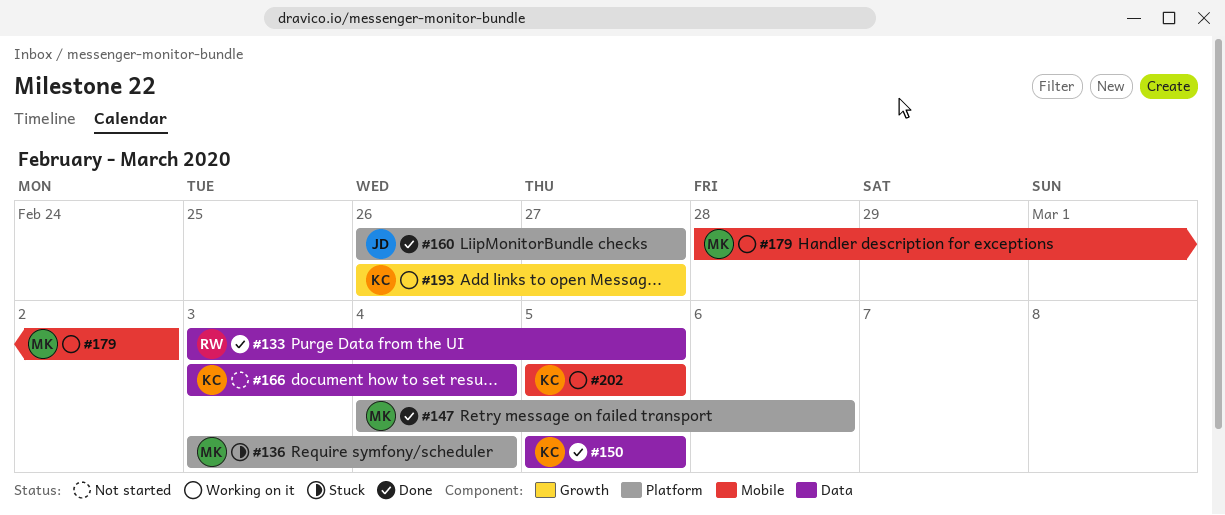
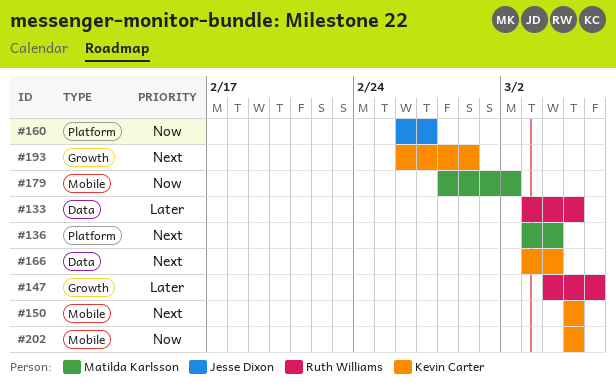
#147, owner: Matilda Karlsson -> Ruth Williams
#147, label: Platform -> Growth
#150, label: Data -> Mobile
#193, due: Feb 27 -> Feb 29

